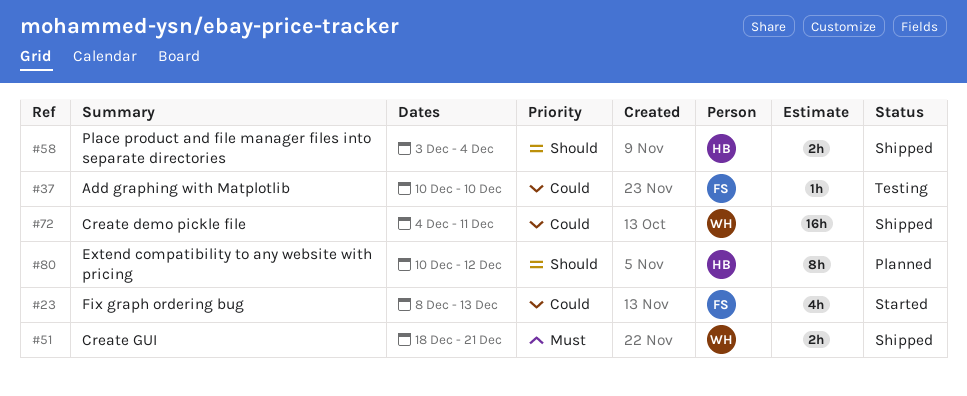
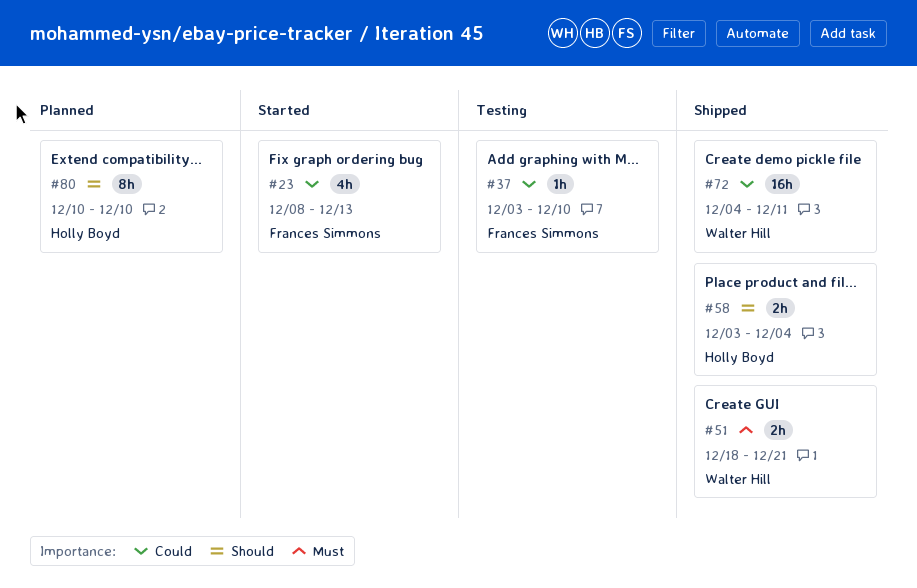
#37, start: Dec 10 -> Dec 3
#80, due: Dec 12 -> Dec 10

